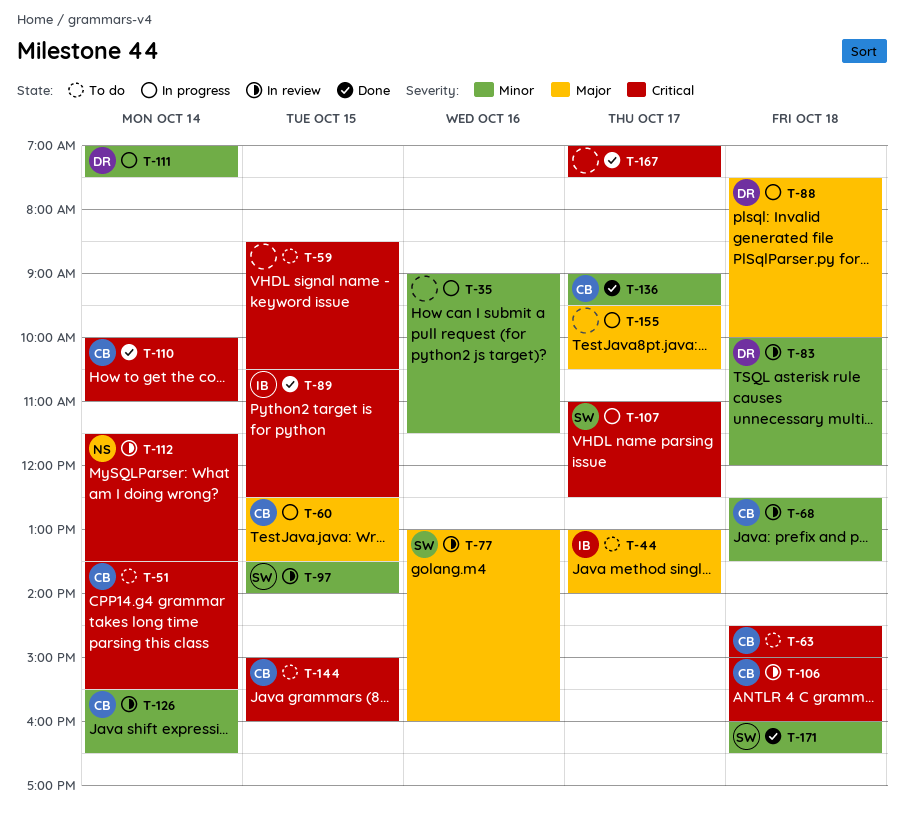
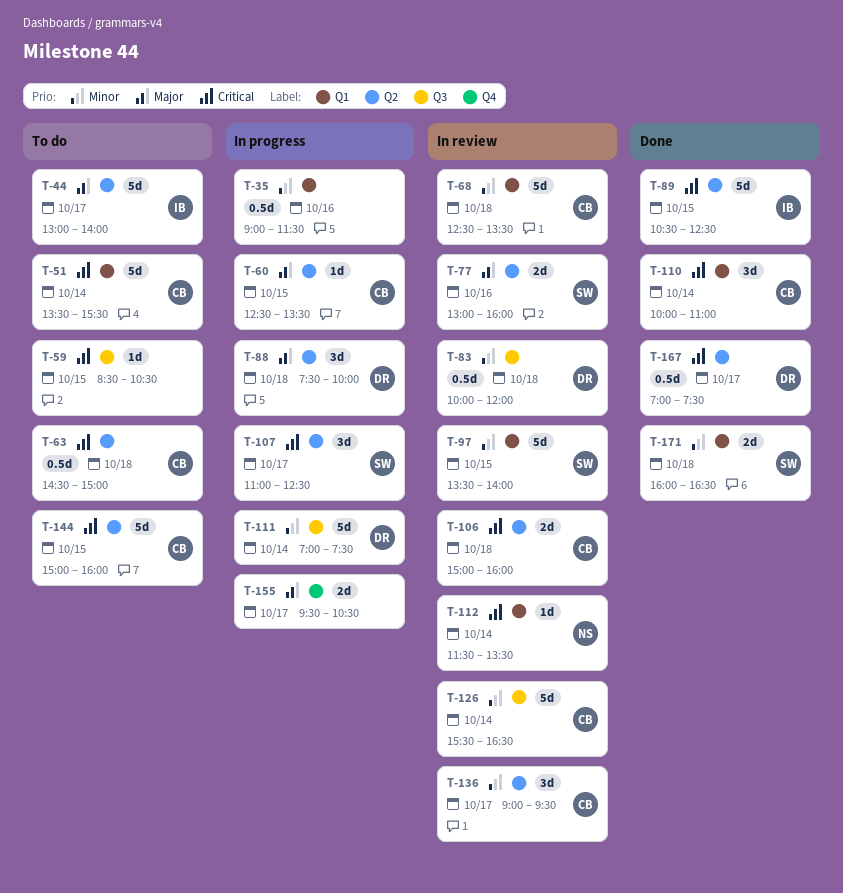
T-136, status: Done -> In review
T-167, owner: none -> DR

